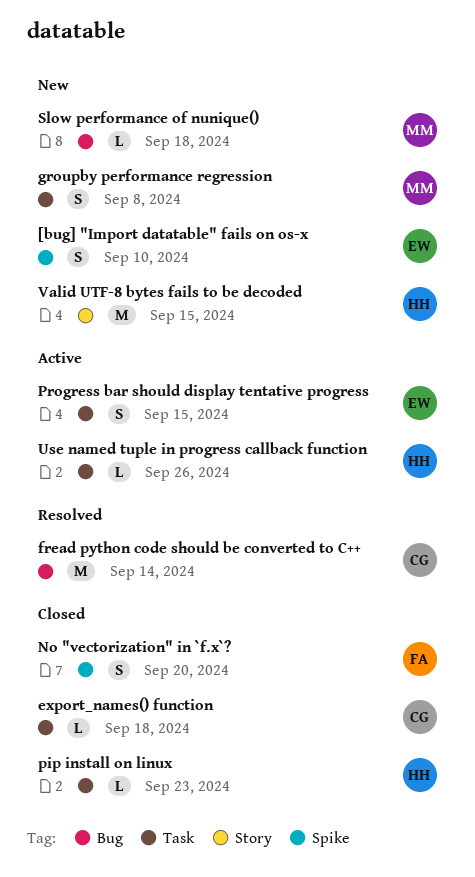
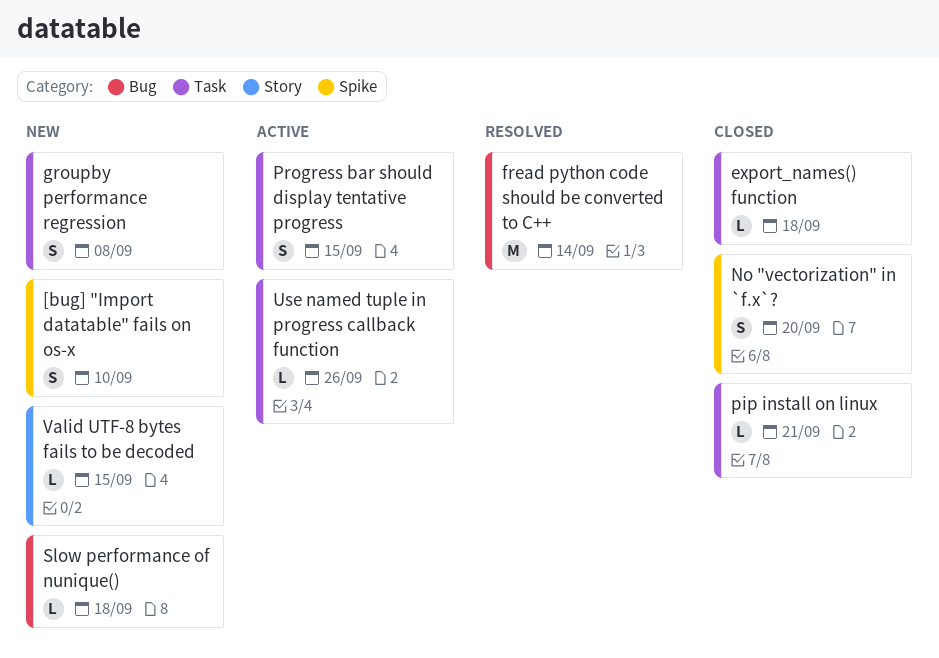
pip install on linux, due: Sep 23 -> Sep 21
Valid UTF-8 bytes fails to be decoded, estimate: M -> L

